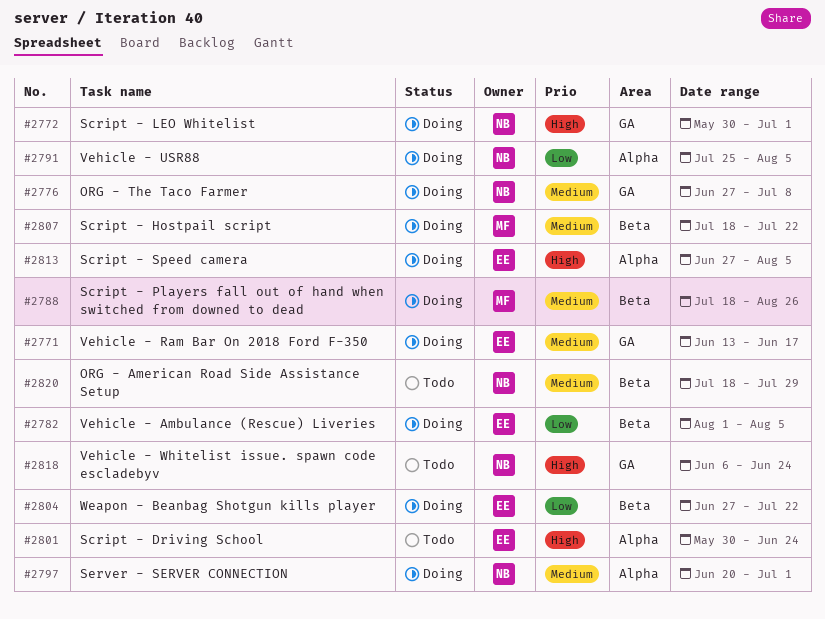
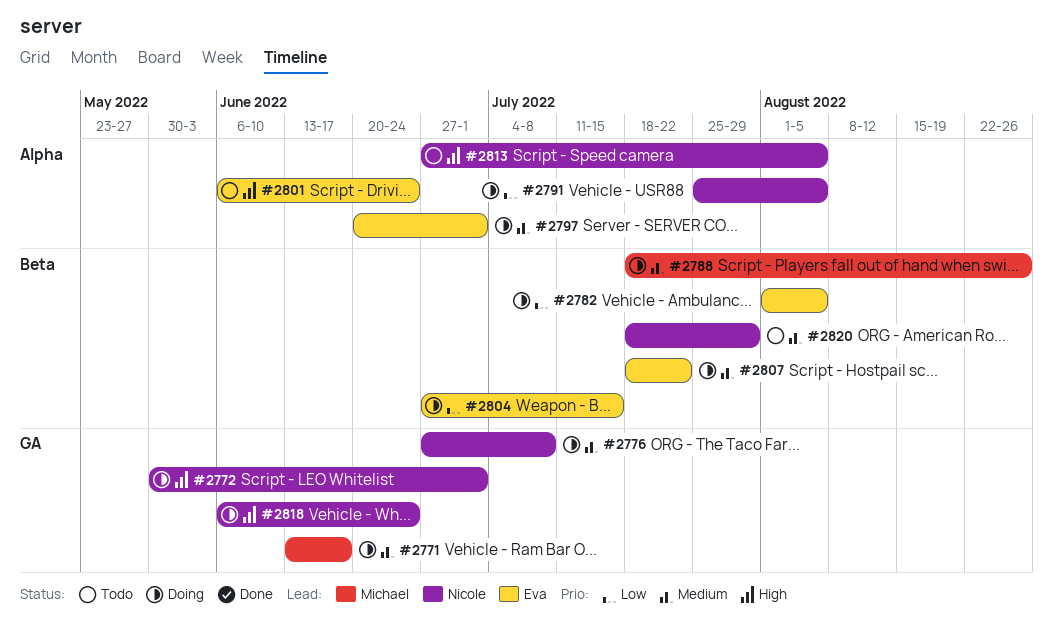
#2771, owner: Eva -> Michael
#2797, owner: Nicole -> Eva
#2801, start: May 30 -> Jun 6
#2804, due: Jul 22 -> Jul 15
#2807, owner: Michael -> Eva
#2813, status: Doing -> Todo
#2813, owner: Eva -> Nicole
#2818, status: Todo -> Doing

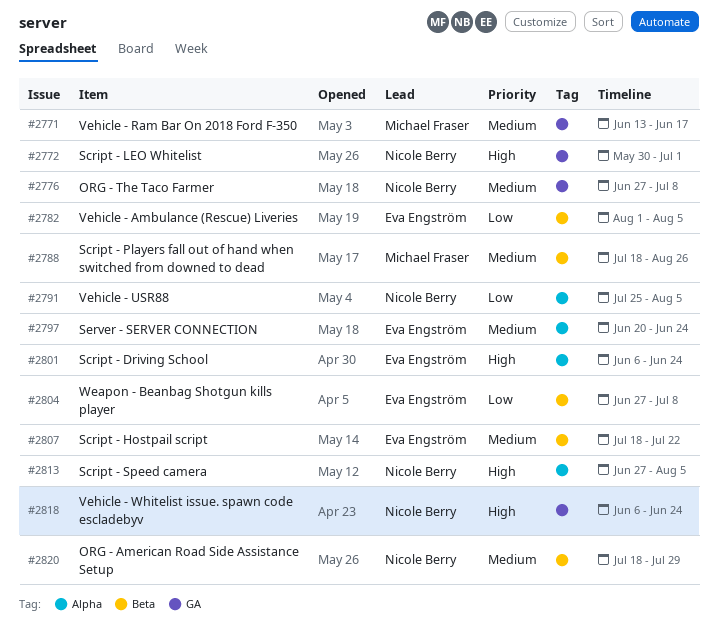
#2797, due: Jul 1 -> Jun 24
#2804, due: Jul 15 -> Jul 8

